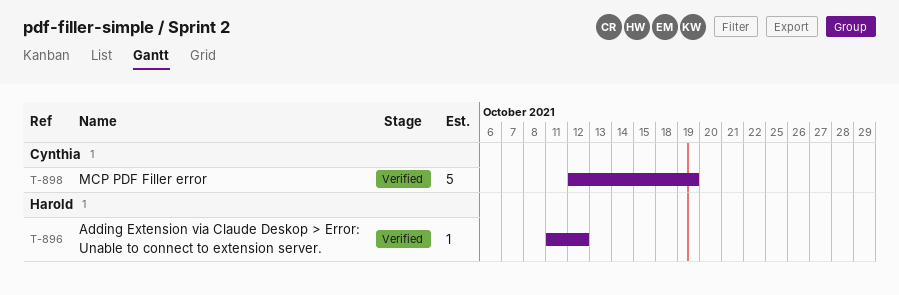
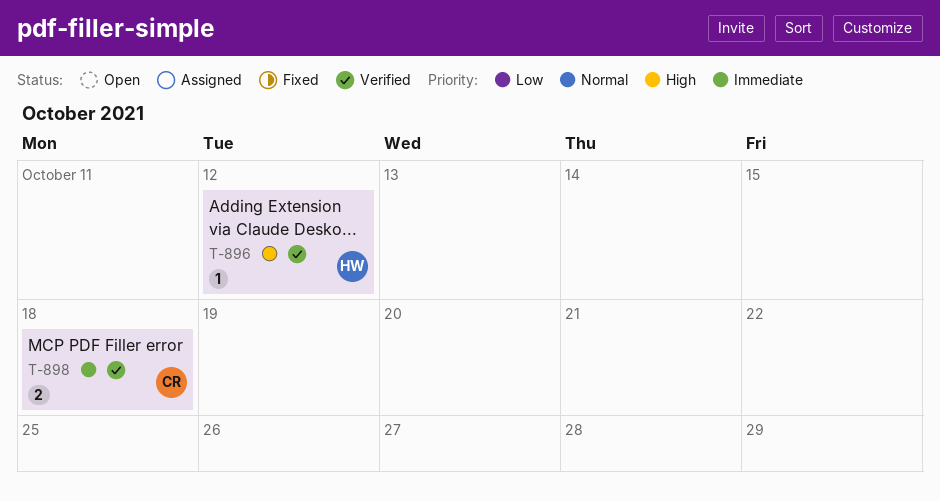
T-898, estimate: 5 -> 2
T-898, due: Oct 19 -> Oct 18

